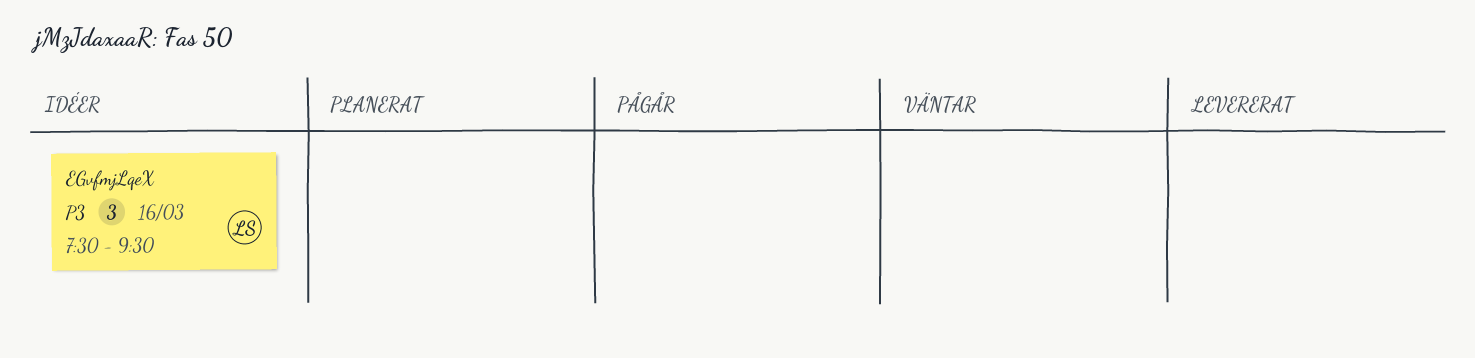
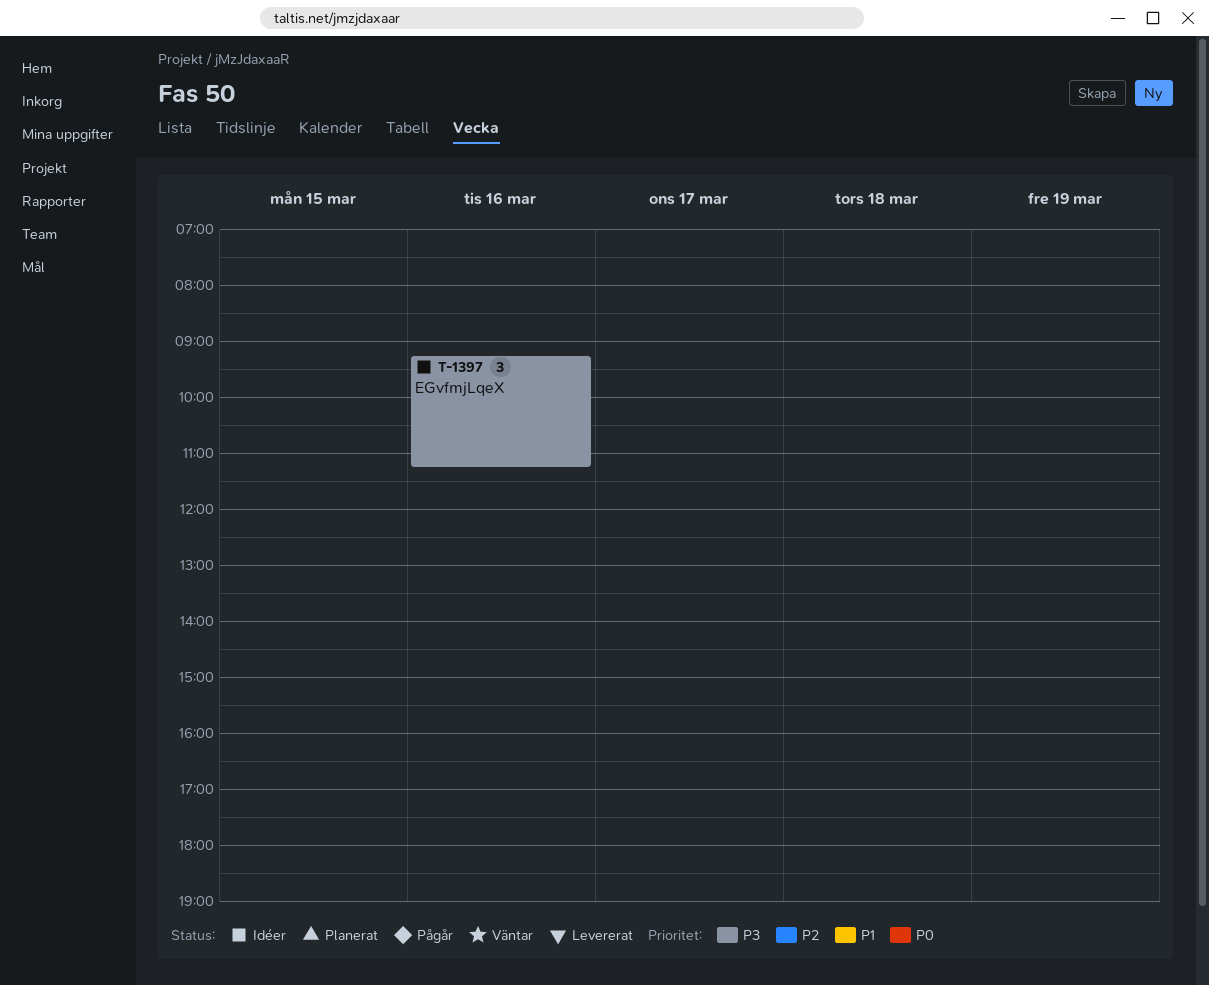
EGvfmjLqeX, begins: 07:30 -> 09:15
EGvfmjLqeX, ends: 09:30 -> 11:15

